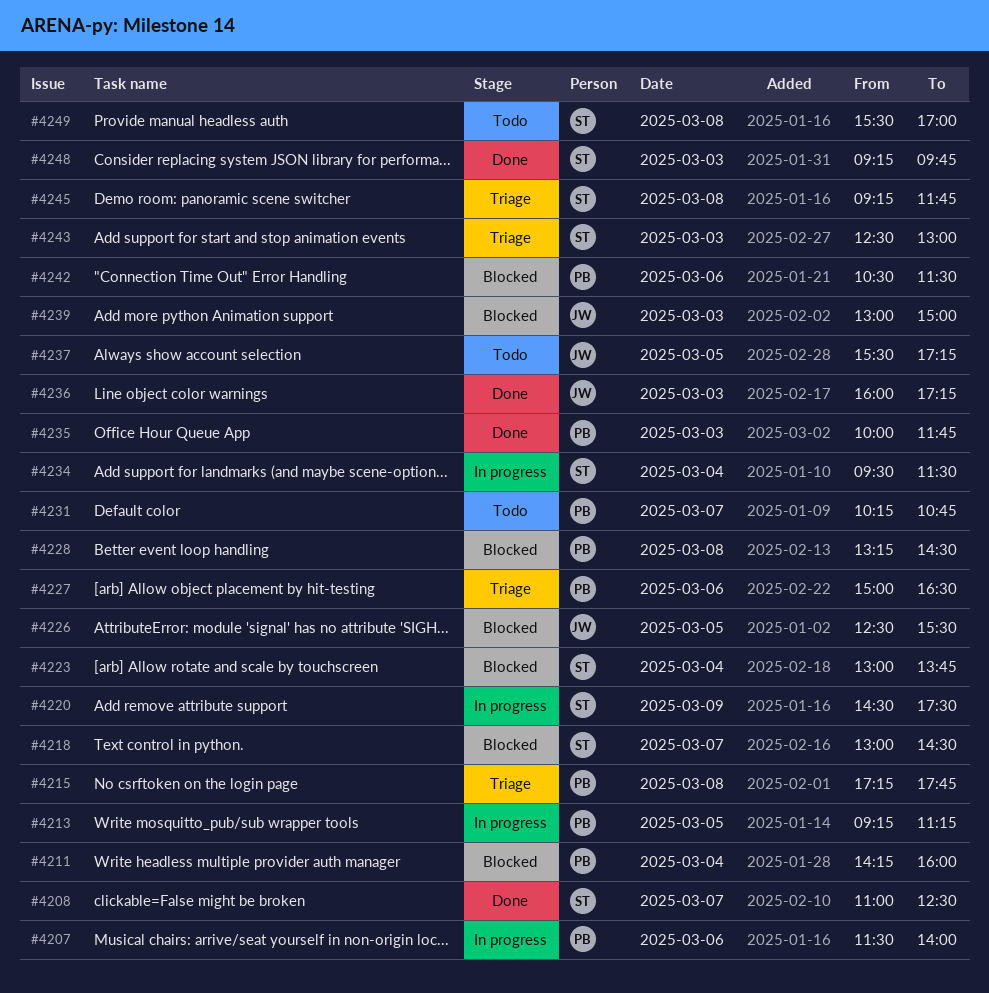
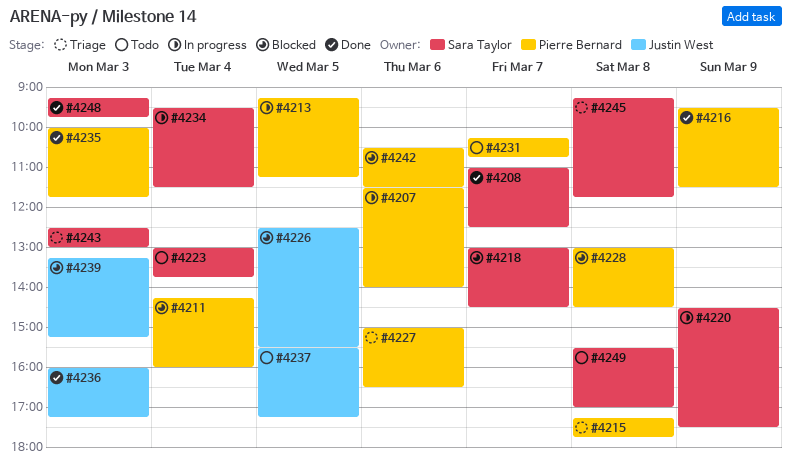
#4216: none -> present
#4223, status: Blocked -> Todo
#4228, begins: 13:15 -> 13:00
#4239, begins: 13:00 -> 13:15
#4239, ends: 15:00 -> 15:15

